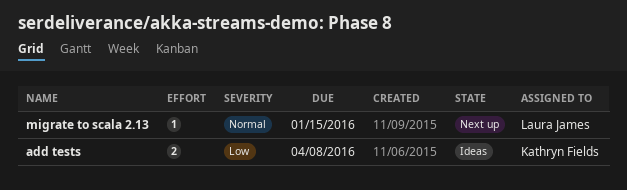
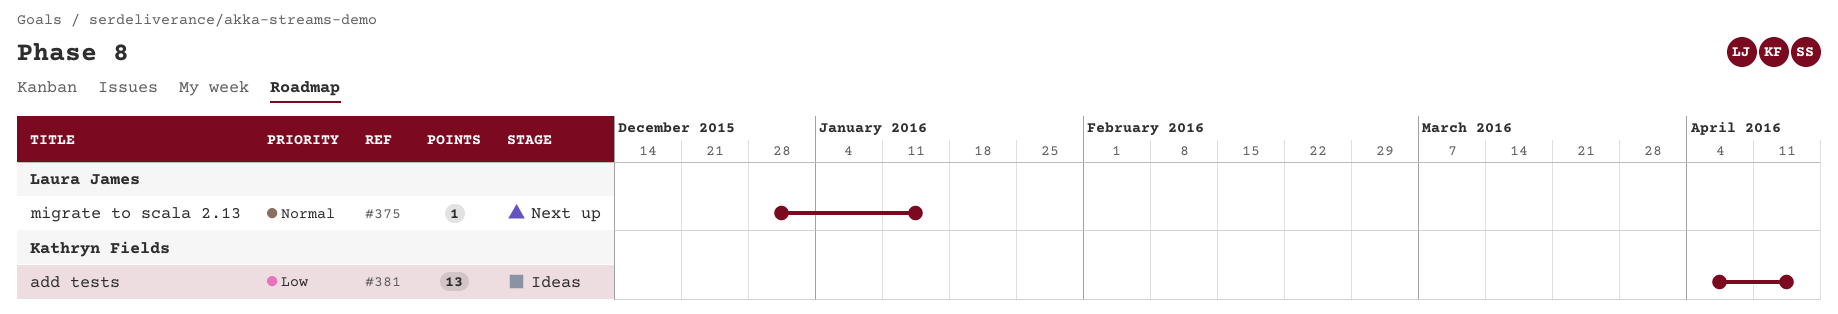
add tests, estimate: 2 -> 13
add tests, due: Apr 8 -> Apr 15

